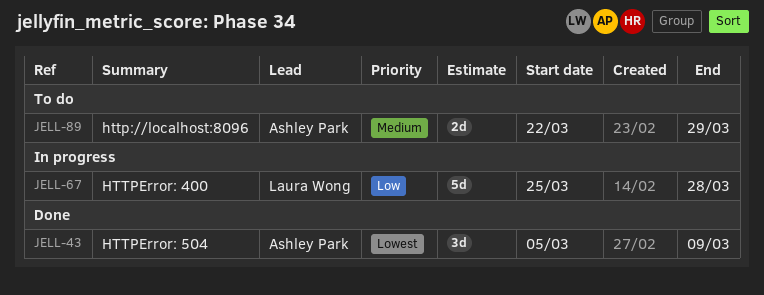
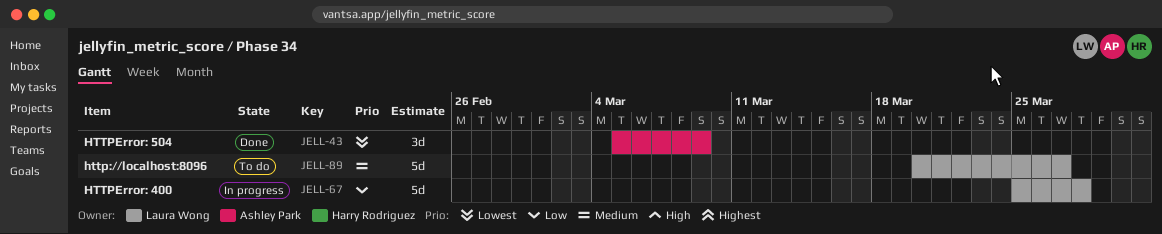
JELL-89, owner: Ashley Park -> Laura Wong
JELL-89, estimate: 2d -> 5d
JELL-89, start: Mar 22 -> Mar 20
JELL-89, due: Mar 29 -> Mar 27

